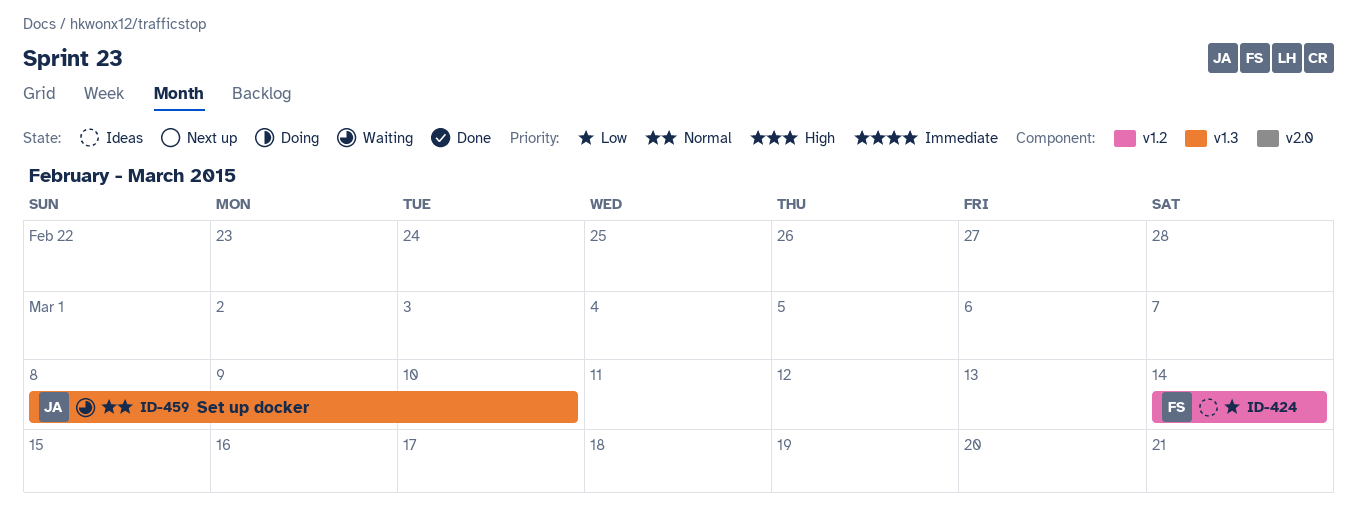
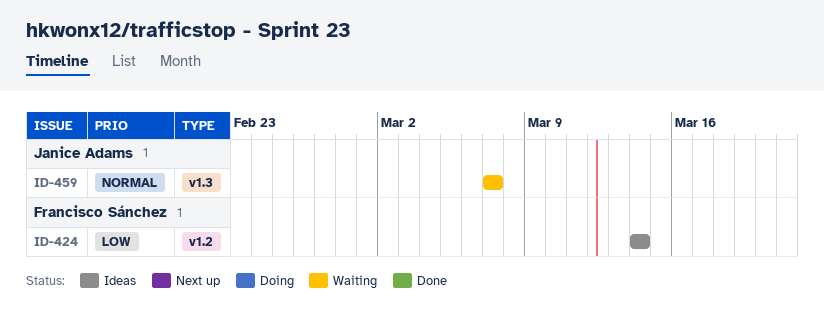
ID-459, start: Mar 8 -> Mar 7
ID-459, due: Mar 10 -> Mar 7

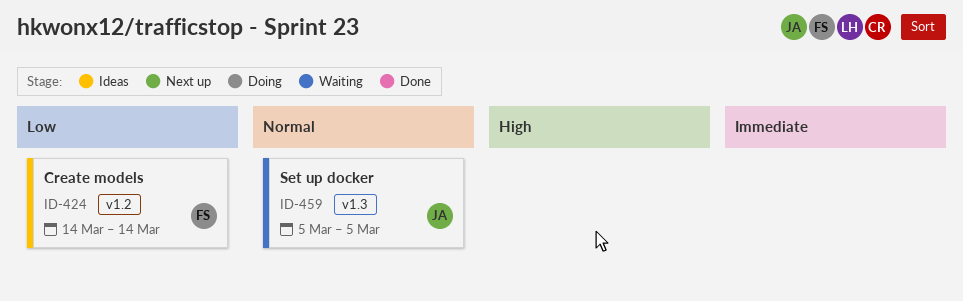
ID-459, start: Mar 7 -> Mar 5
ID-459, due: Mar 7 -> Mar 5

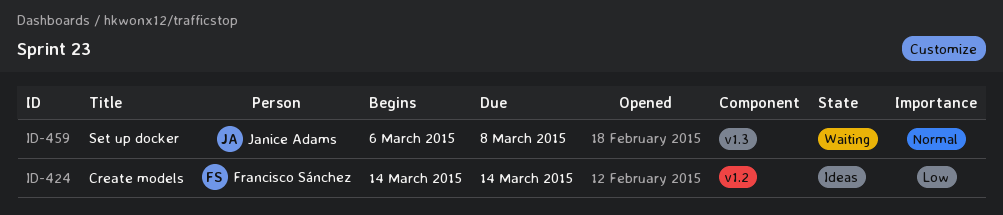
ID-459, start: Mar 5 -> Mar 6
ID-459, due: Mar 5 -> Mar 8

